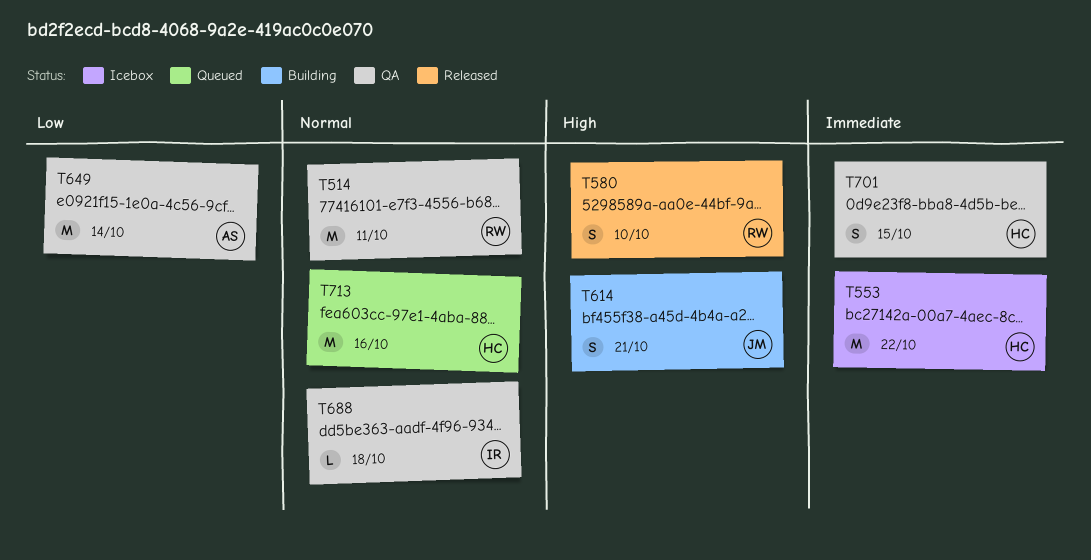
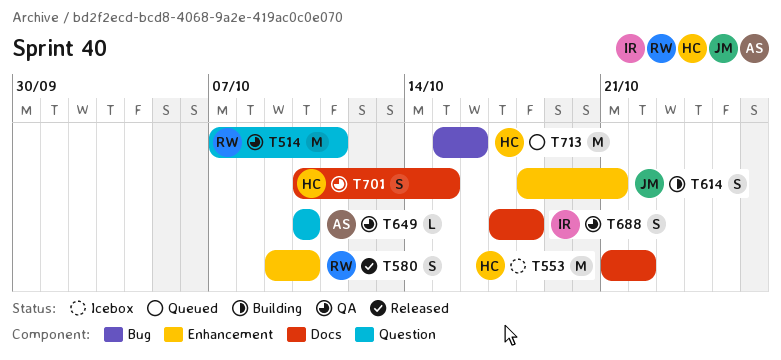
T649, estimate: M -> L
T649, due: Oct 14 -> Oct 10
T688, estimate: L -> S

